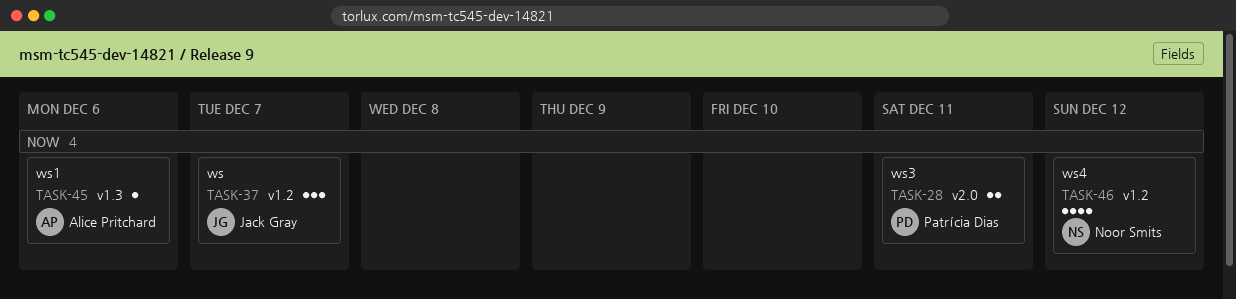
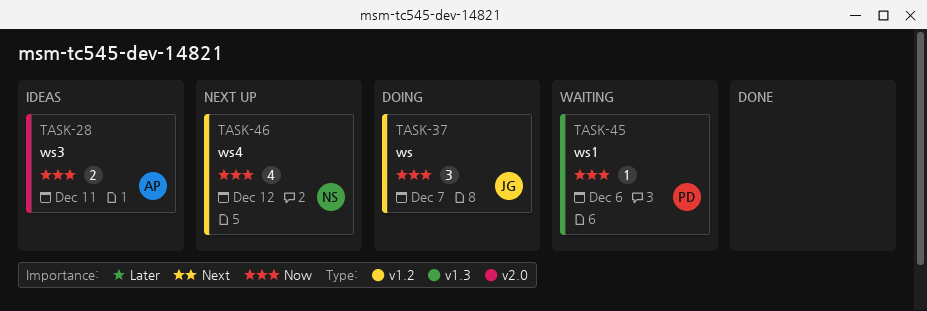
TASK-28, owner: Patrícia Dias -> Alice Pritchard
TASK-45, owner: Alice Pritchard -> Patrícia Dias

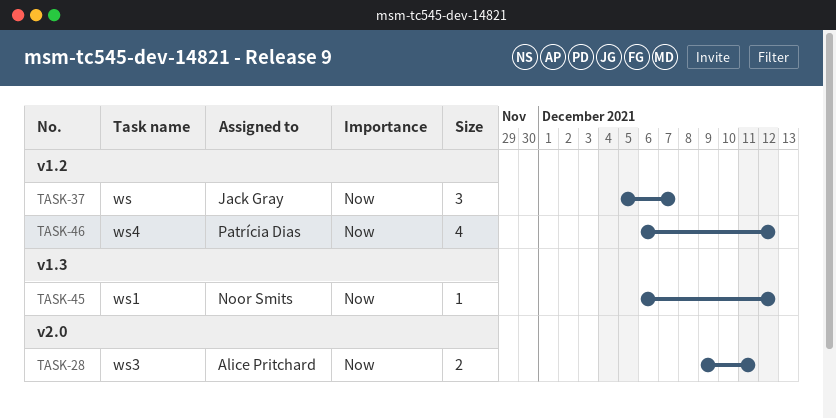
TASK-45, owner: Patrícia Dias -> Noor Smits
TASK-45, due: Dec 6 -> Dec 12
TASK-46, owner: Noor Smits -> Patrícia Dias

